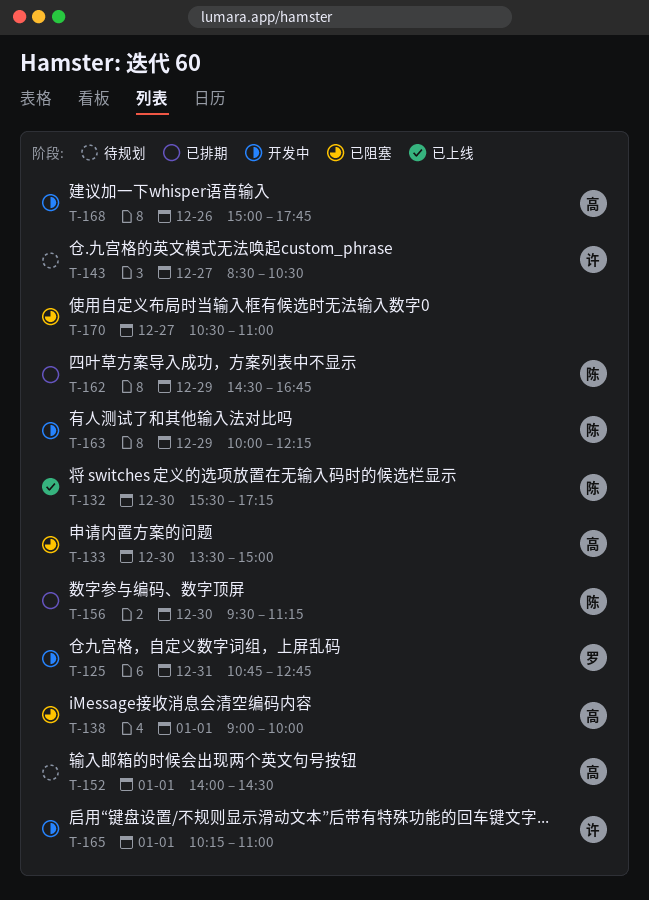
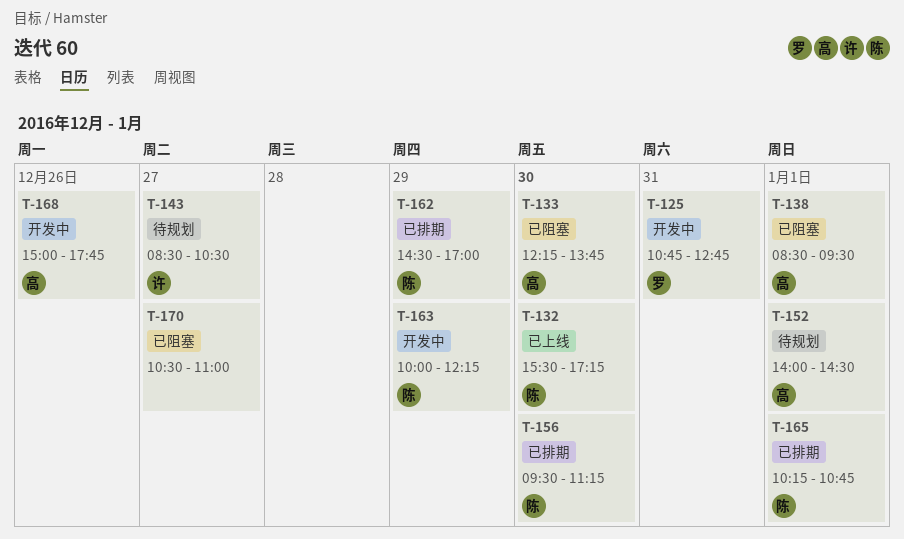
T-133, begins: 13:30 -> 12:15
T-133, ends: 15:00 -> 13:45
T-138, begins: 09:00 -> 08:30
T-138, ends: 10:00 -> 09:30
T-162, ends: 16:45 -> 17:00
T-165, status: 开发中 -> 已排期
T-165, owner: 许 -> 陈
T-165, ends: 11:00 -> 10:45

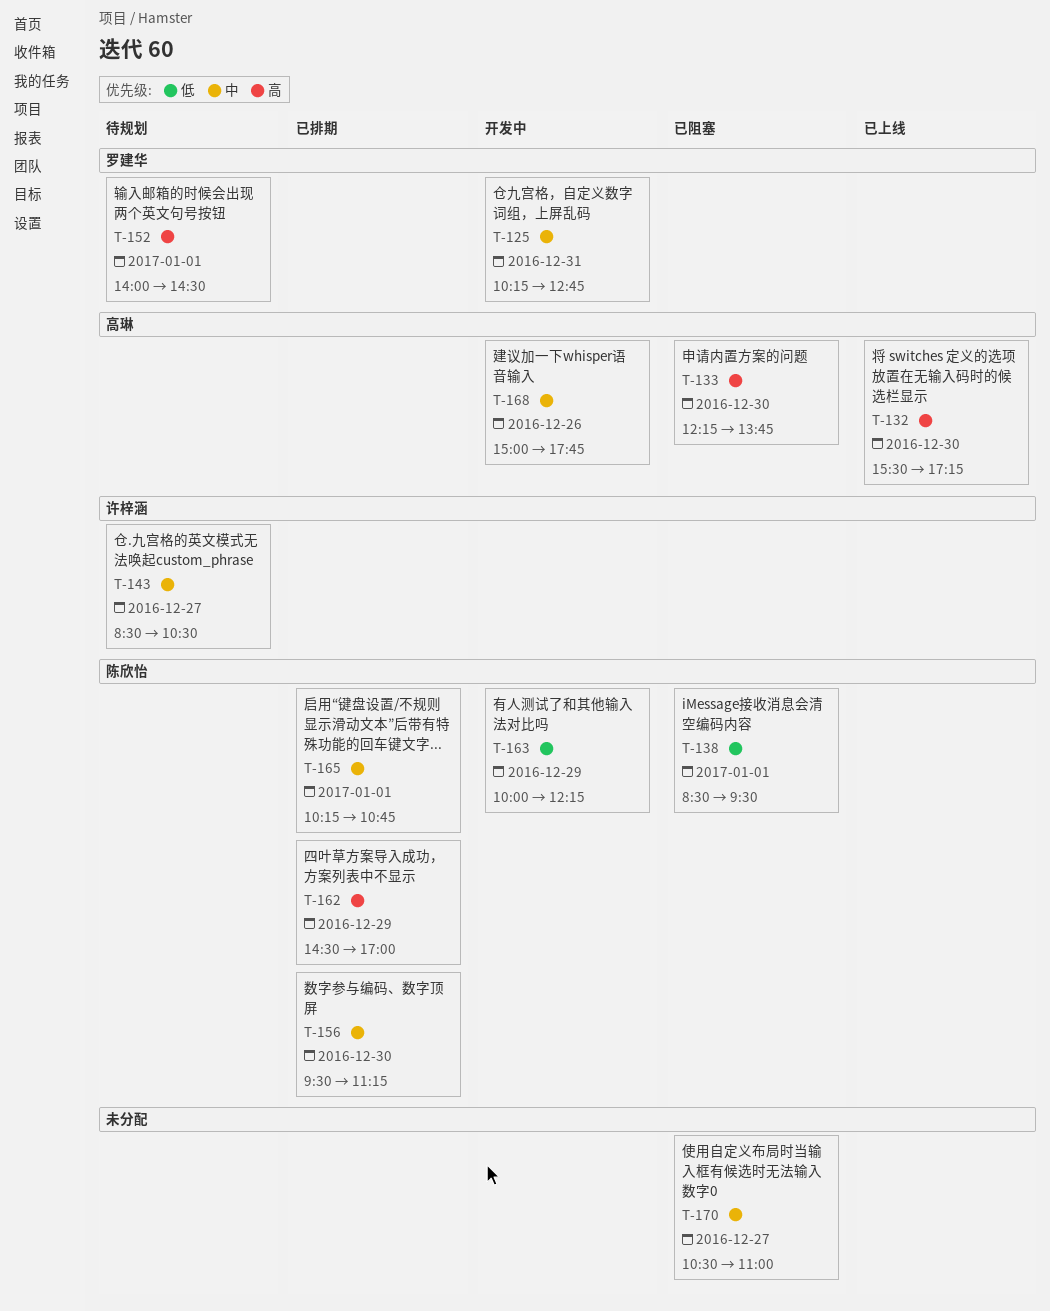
T-125, begins: 10:45 -> 10:15
T-132, owner: 陈欣怡 -> 高琳
T-138, owner: 高琳 -> 陈欣怡
T-152, owner: 高琳 -> 罗建华

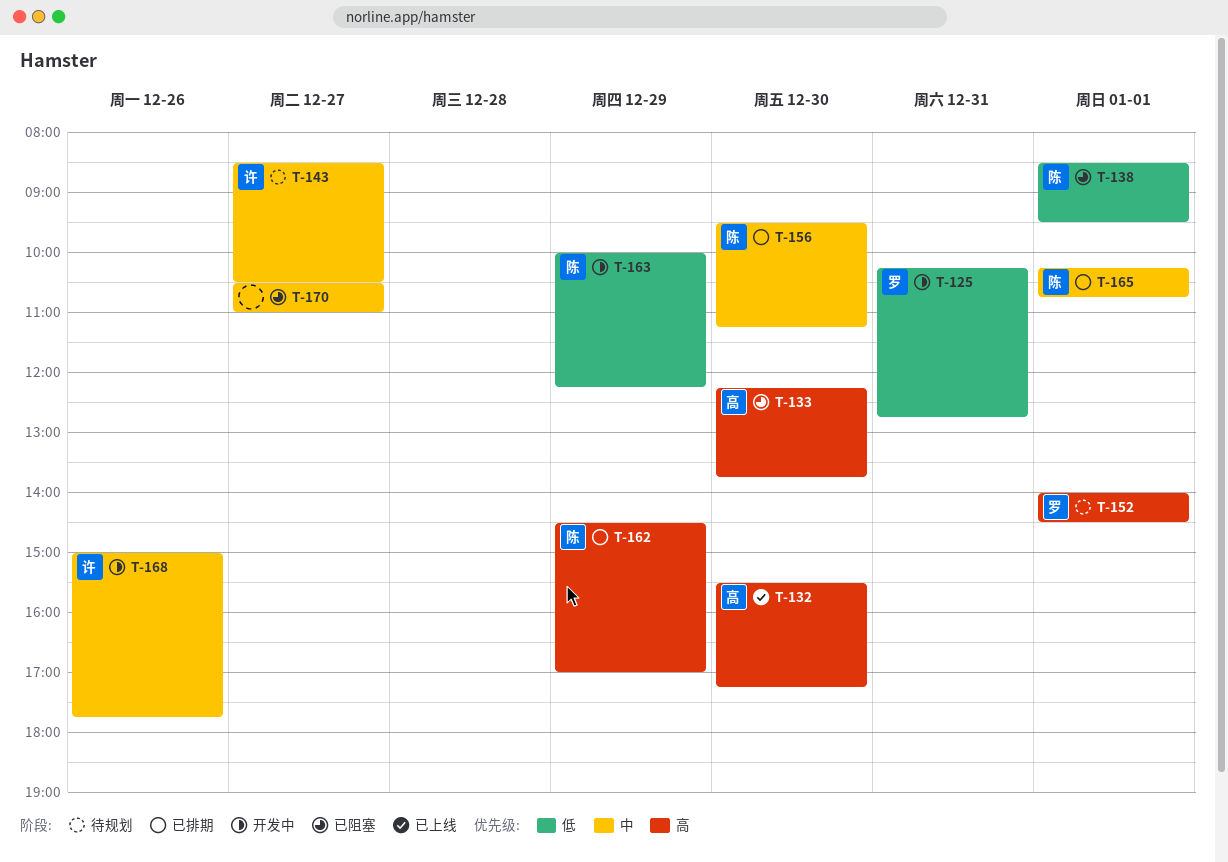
T-125, priority: 中 -> 低
T-168, owner: 高琳 -> 许梓涵

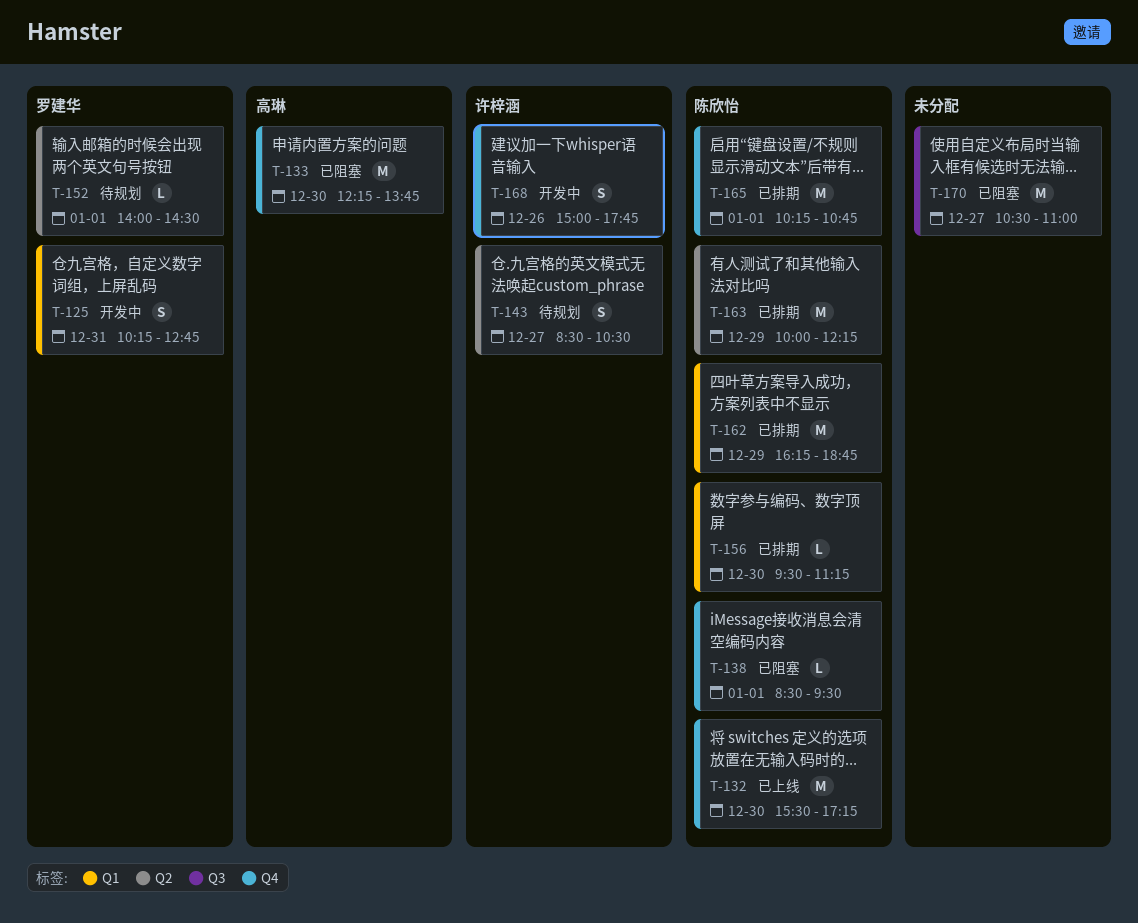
T-132, owner: 高琳 -> 陈欣怡
T-162, begins: 14:30 -> 16:15
T-162, ends: 17:00 -> 18:45
T-163, status: 开发中 -> 已排期

